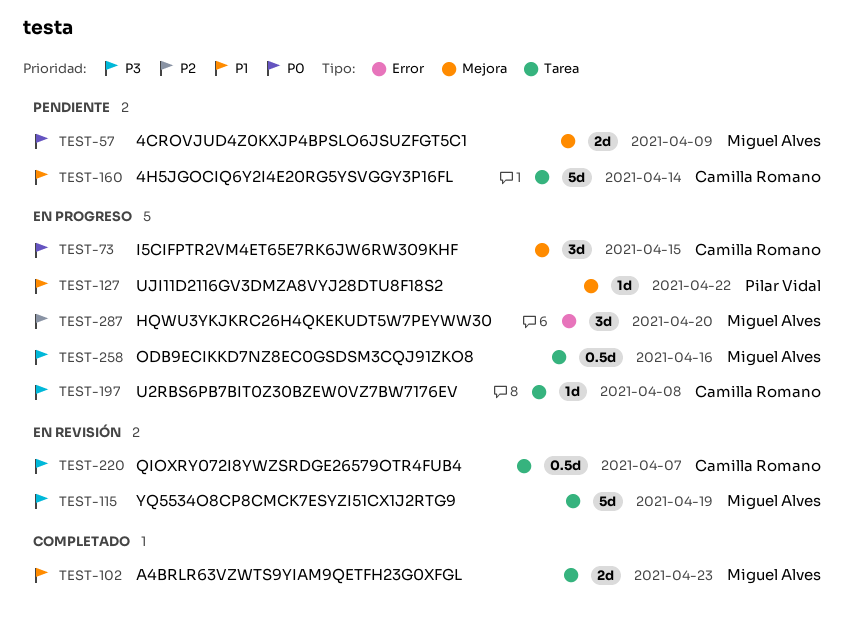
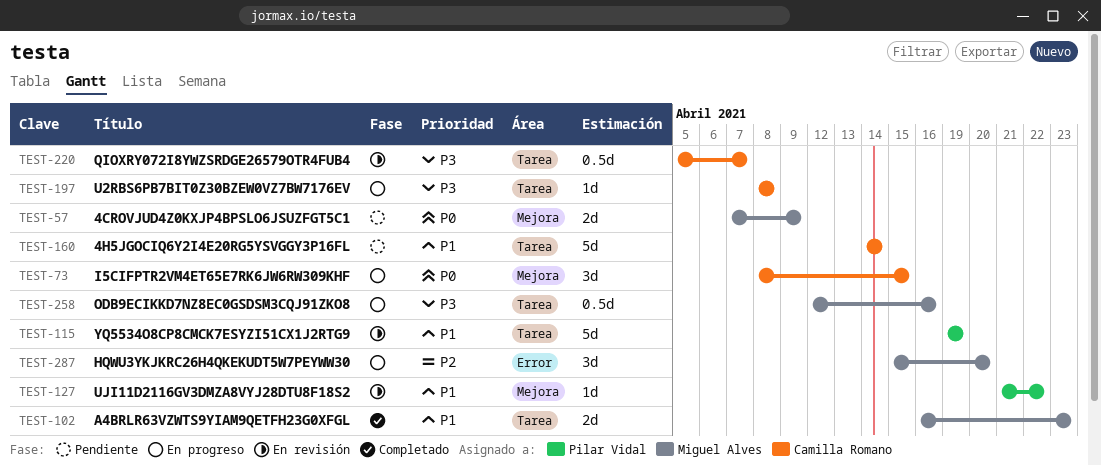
TEST-115, owner: Miguel Alves -> Pilar Vidal
TEST-115, priority: P3 -> P1
TEST-127, status: En progreso -> En revisión

